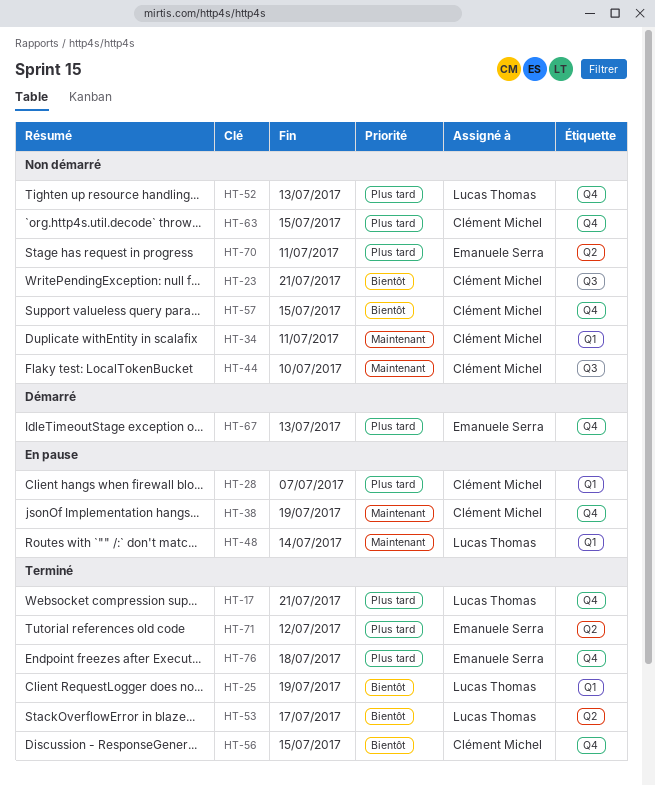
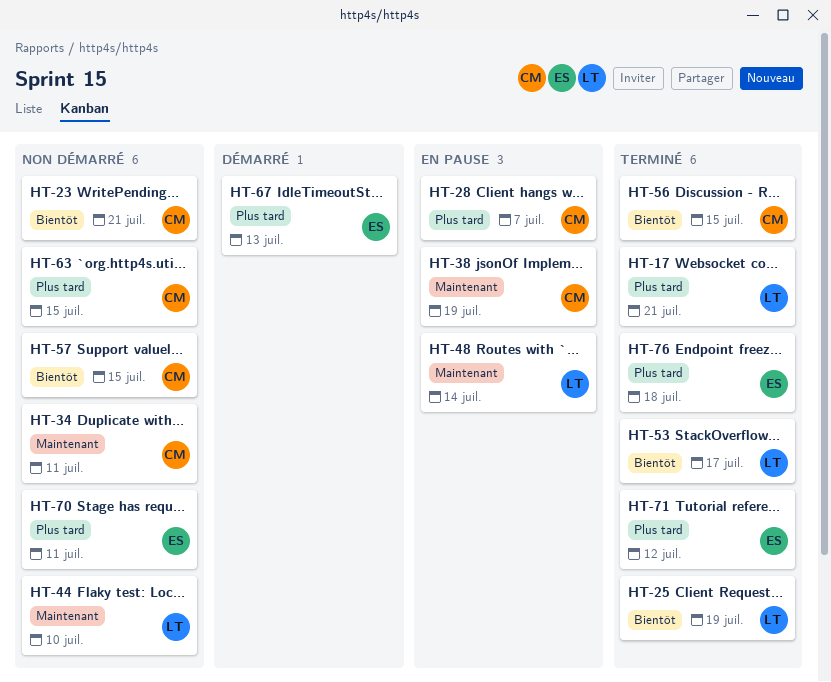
HT-44, owner: Clément Michel -> Lucas Thomas
HT-52: present -> none

